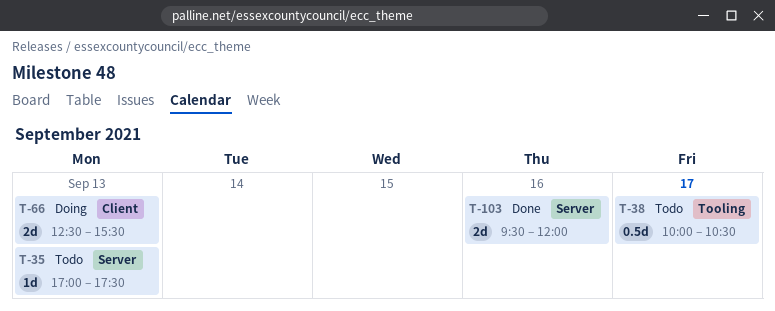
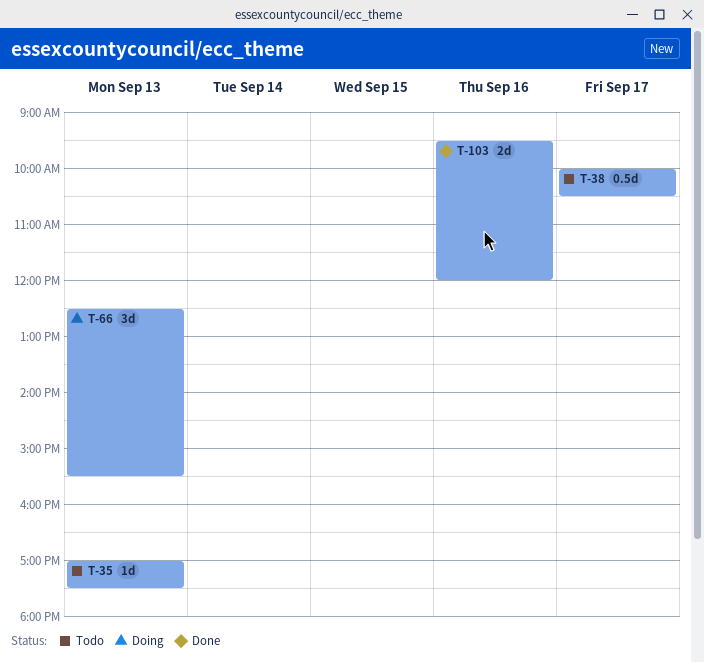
T-66, estimate: 2d -> 3d

